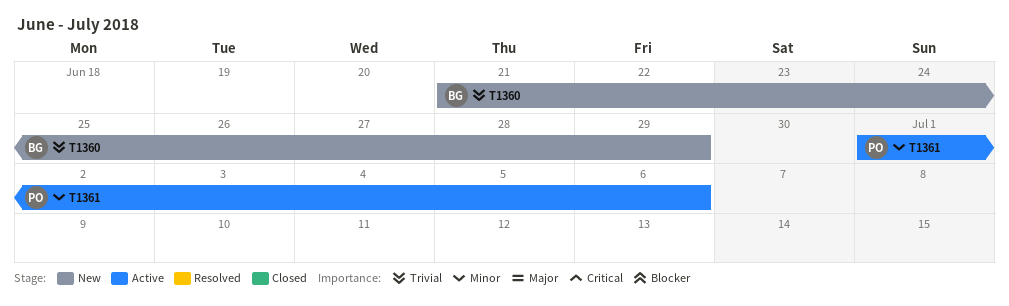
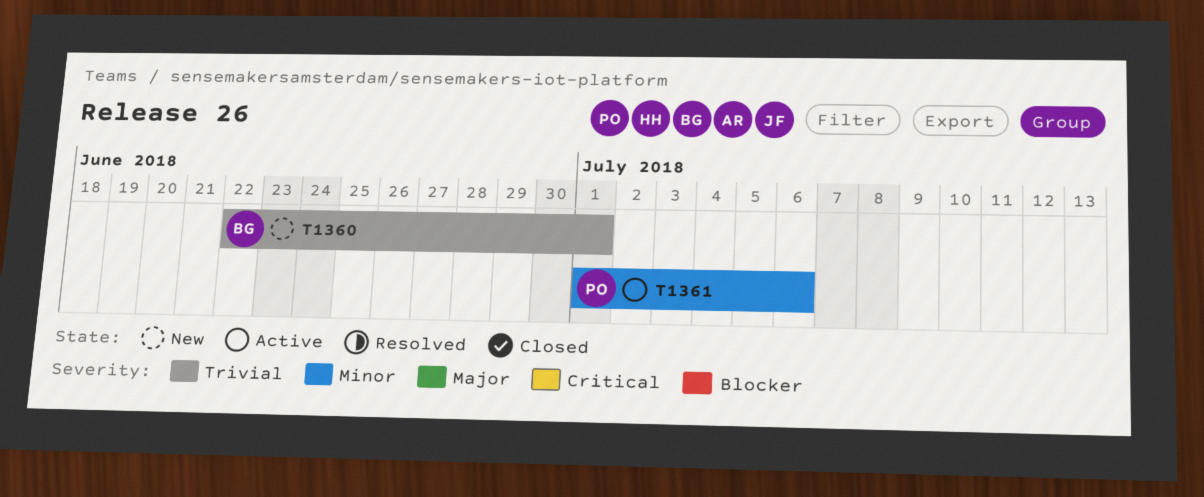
T1360, start: Jun 21 -> Jun 22
T1360, due: Jun 29 -> Jul 1

